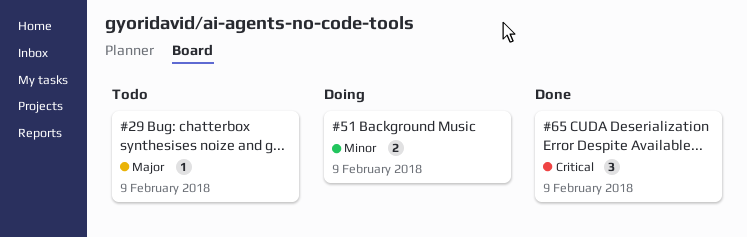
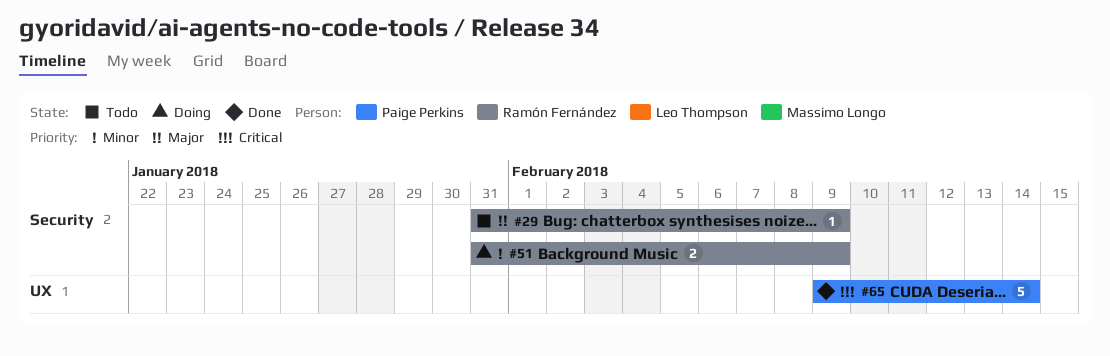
#65, estimate: 3 -> 5
#65, due: Feb 9 -> Feb 14

